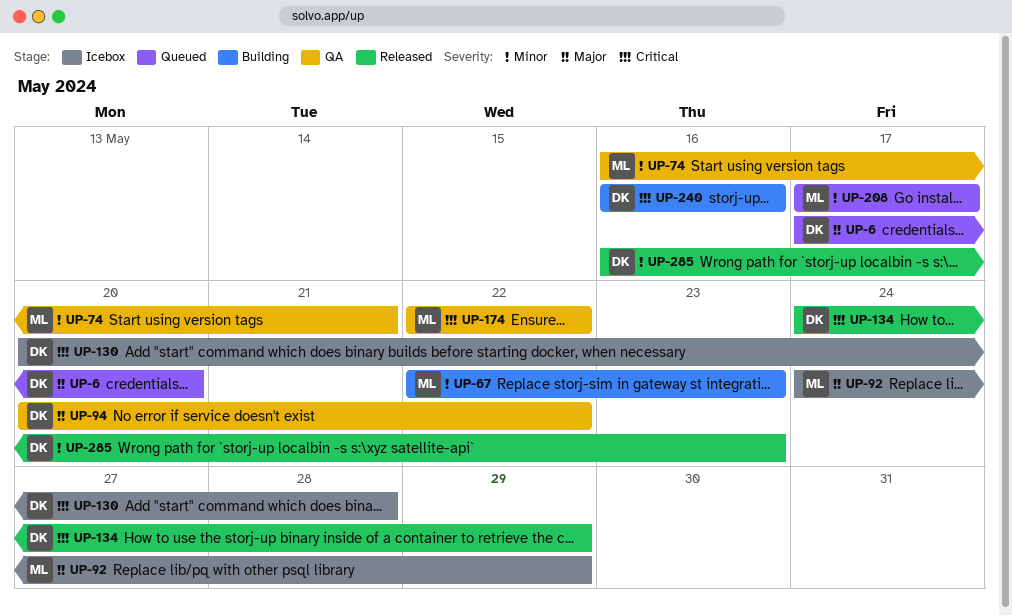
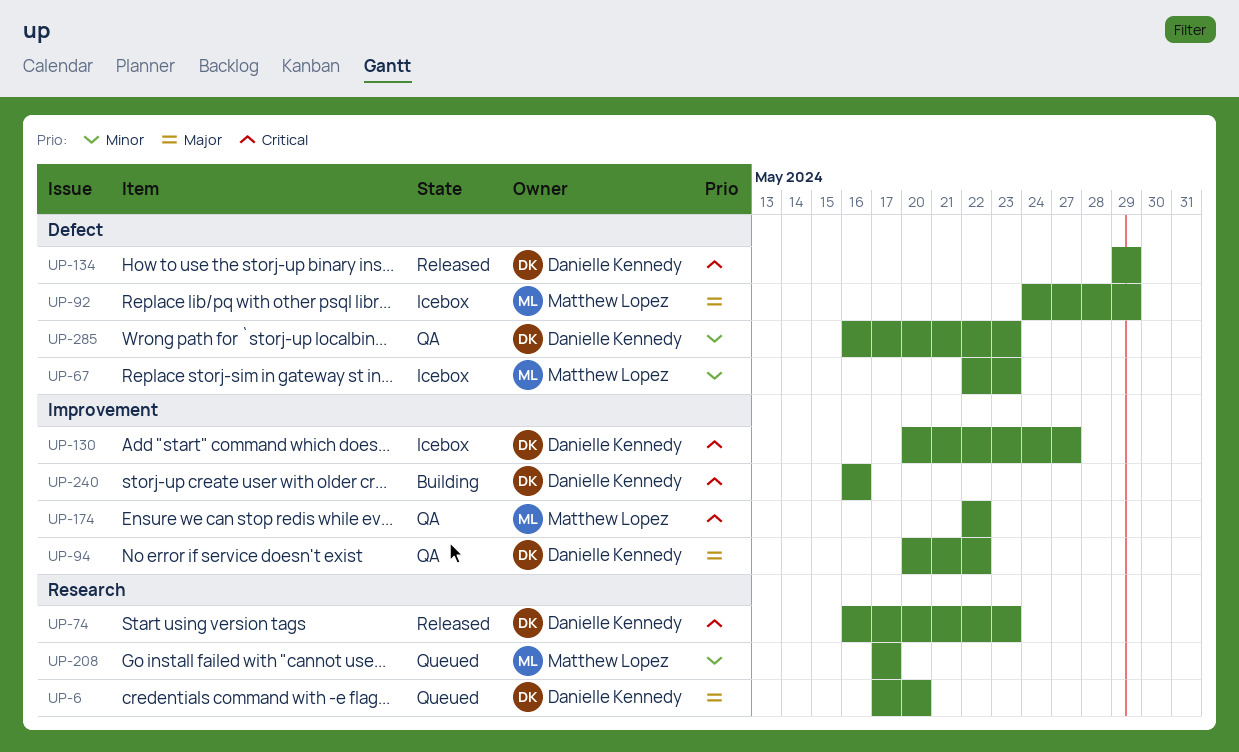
UP-67, status: Building -> Icebox
UP-74, status: QA -> Released
UP-74, owner: Matthew Lopez -> Danielle Kennedy
UP-74, priority: Minor -> Critical
UP-74, due: May 21 -> May 23
UP-130, due: May 28 -> May 27
UP-134, start: May 24 -> May 29
UP-285, status: Released -> QA

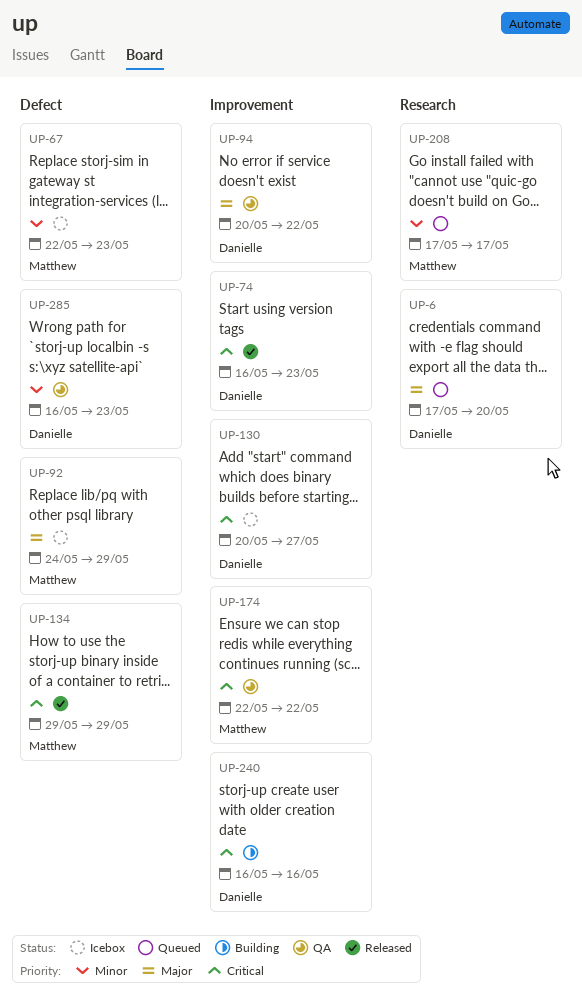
UP-74, label: Research -> Improvement
UP-134, owner: Danielle Kennedy -> Matthew Lopez

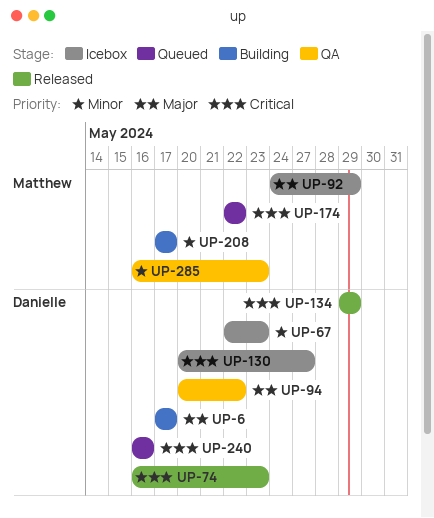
UP-6, status: Queued -> Building
UP-6, due: May 20 -> May 17
UP-67, owner: Matthew -> Danielle
UP-134, owner: Matthew -> Danielle
UP-174, status: QA -> Queued
UP-208, status: Queued -> Building
UP-240, status: Building -> Queued
UP-285, owner: Danielle -> Matthew

